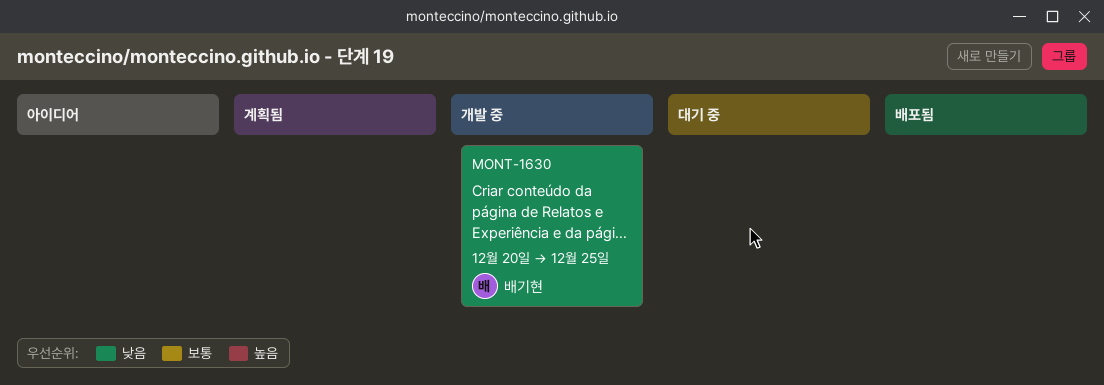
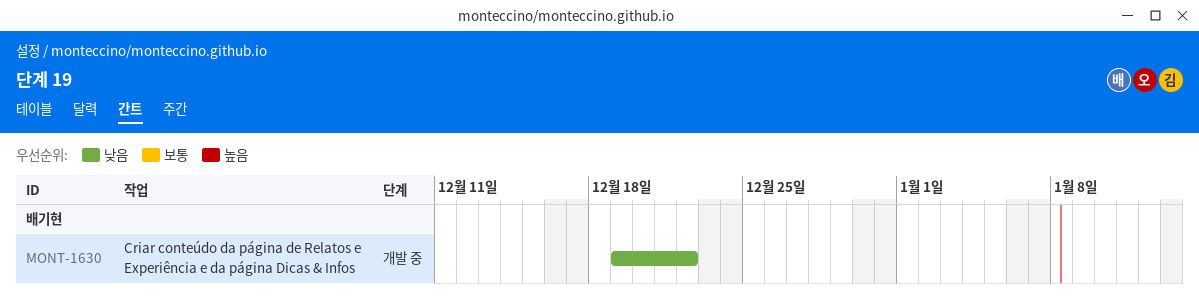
MONT-1630, start: Dec 20 -> Dec 19
MONT-1630, due: Dec 25 -> Dec 22

